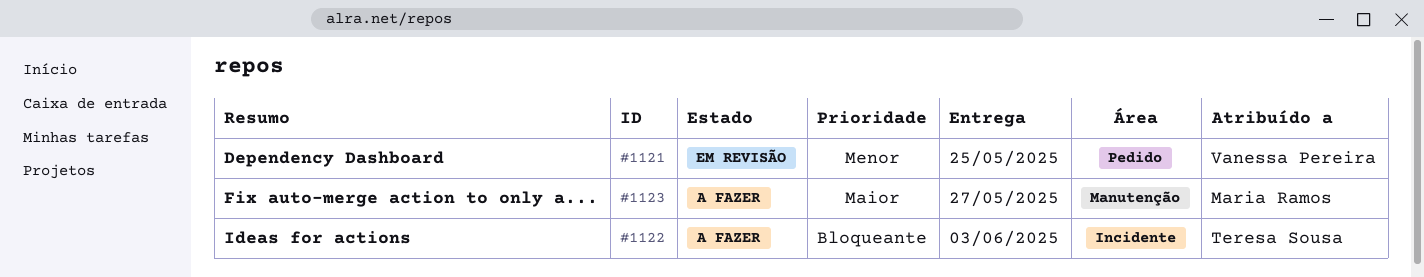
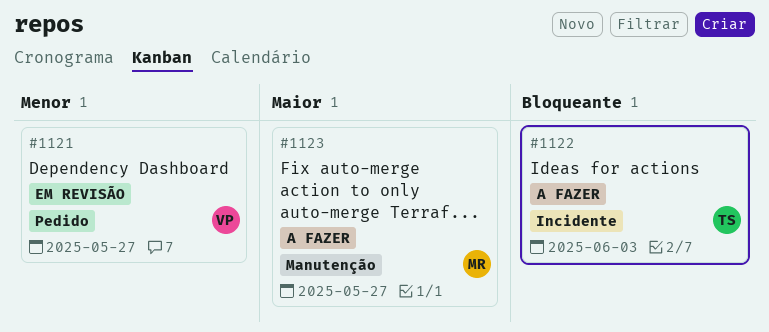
#1121, due: May 25 -> May 27

